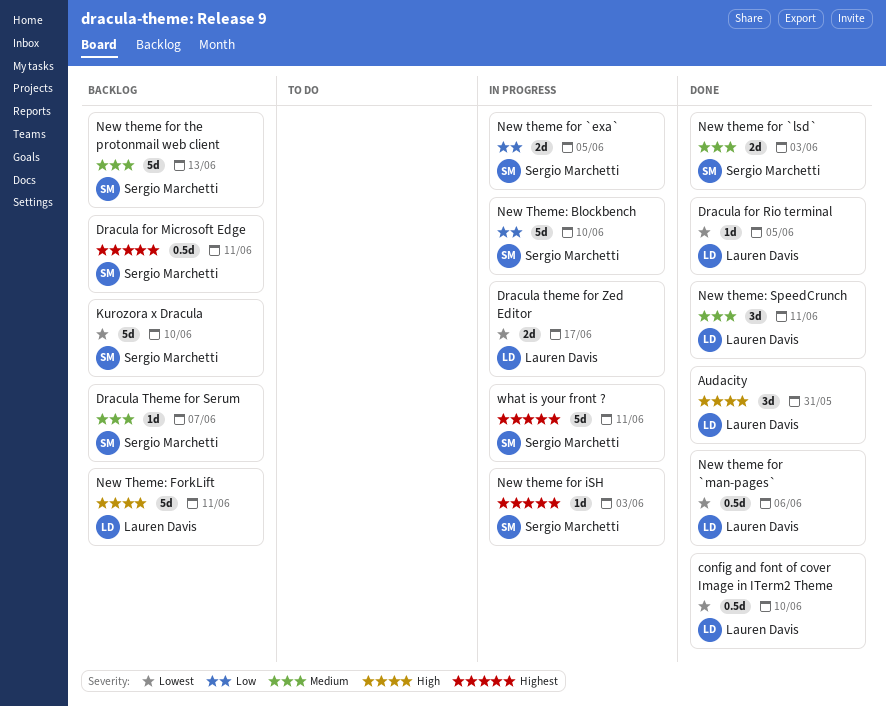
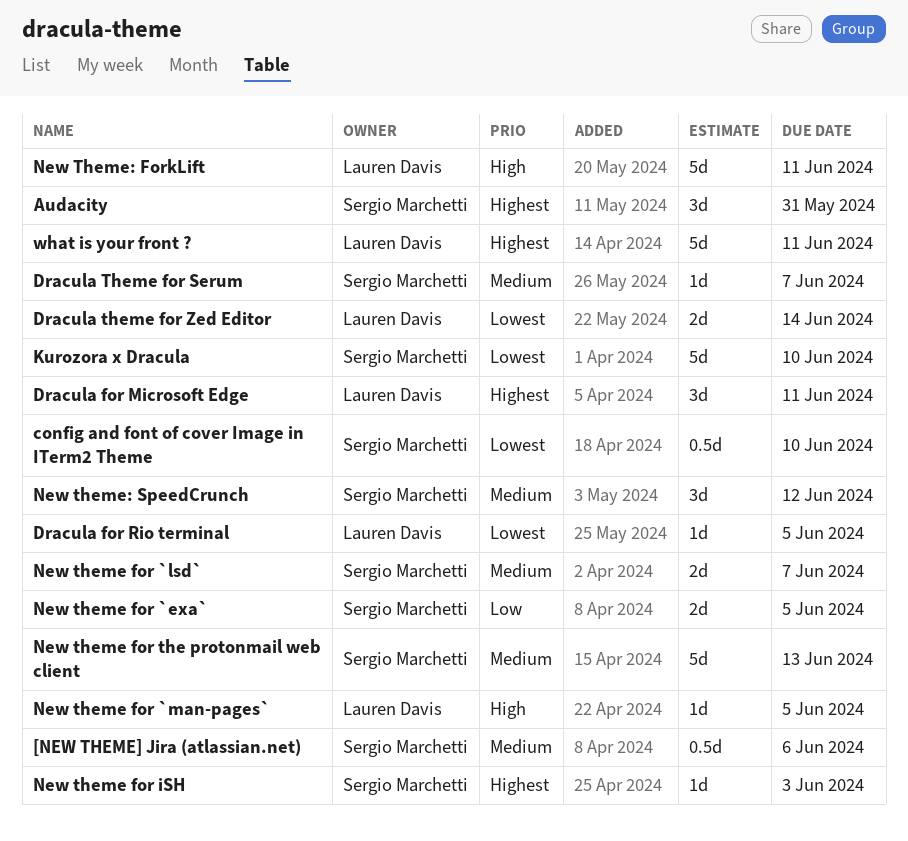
[NEW THEME] Jira (atlassian.net): none -> present
Audacity, owner: Lauren Davis -> Sergio Marchetti
Audacity, priority: High -> Highest
config and font of cover Image in ITerm2 Theme, owner: Lauren Davis -> Sergio Marchetti
Dracula for Microsoft Edge, owner: Sergio Marchetti -> Lauren Davis
Dracula for Microsoft Edge, estimate: 0.5d -> 3d
Dracula theme for Zed Editor, due: Jun 17 -> Jun 14
New theme for `lsd`, due: Jun 3 -> Jun 7
New theme for `man-pages`, priority: Lowest -> High
New theme for `man-pages`, estimate: 0.5d -> 1d
New theme for `man-pages`, due: Jun 6 -> Jun 5
New Theme: Blockbench: present -> none
New theme: SpeedCrunch, owner: Lauren Davis -> Sergio Marchetti
New theme: SpeedCrunch, due: Jun 11 -> Jun 12
what is your front ?, owner: Sergio Marchetti -> Lauren Davis

